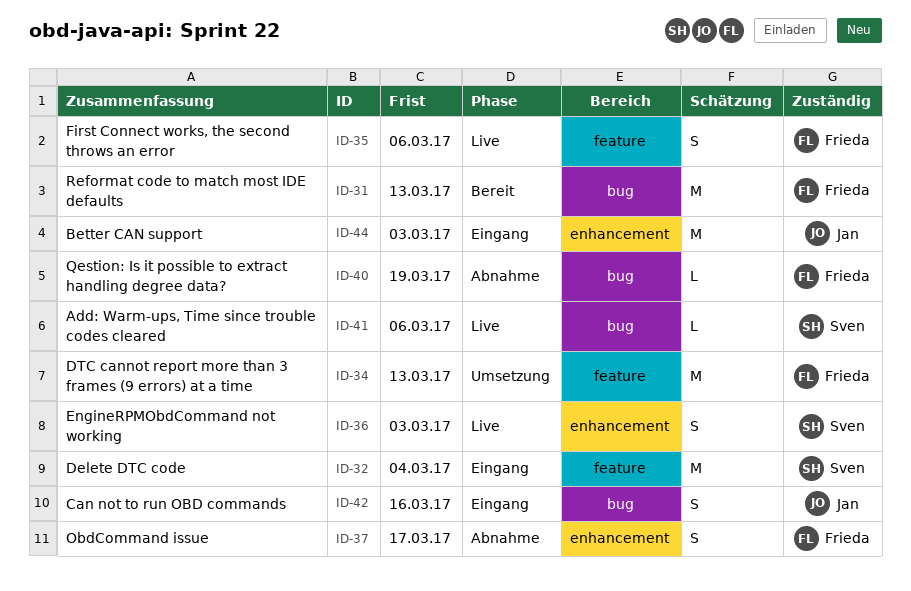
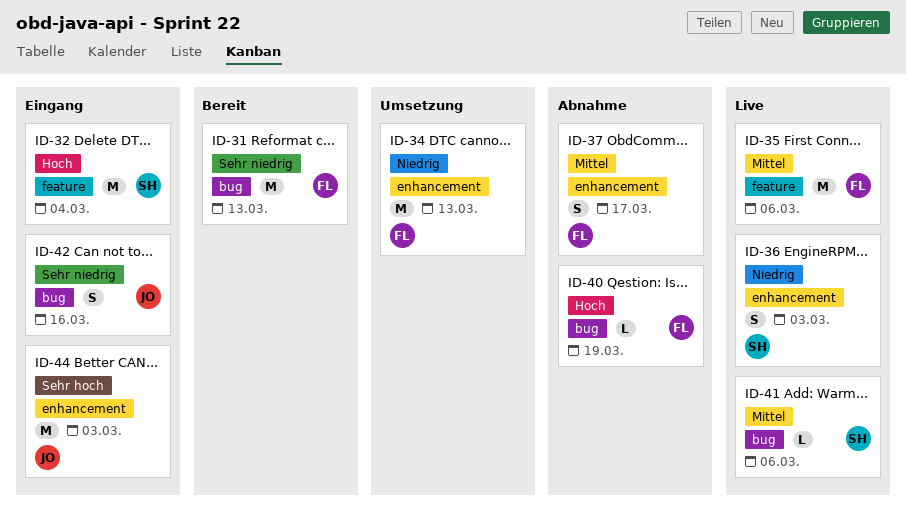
ID-34, label: feature -> enhancement
ID-35, estimate: S -> M

